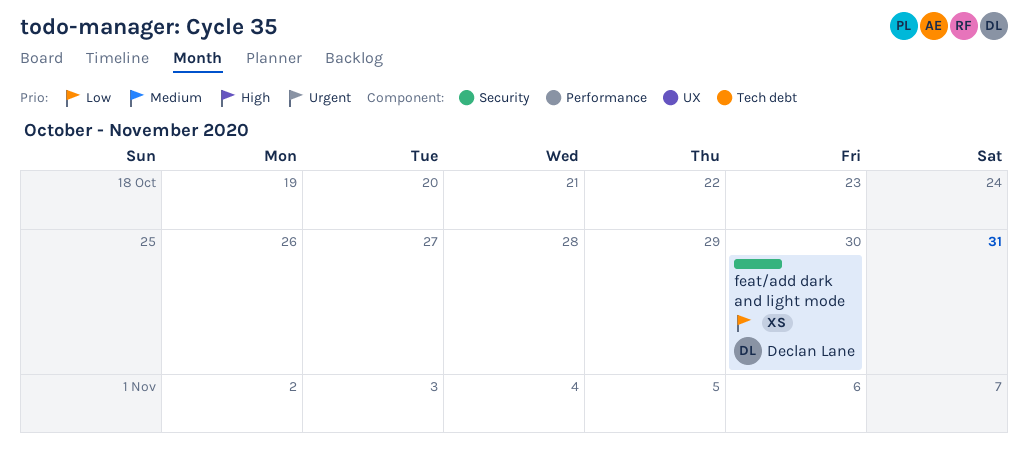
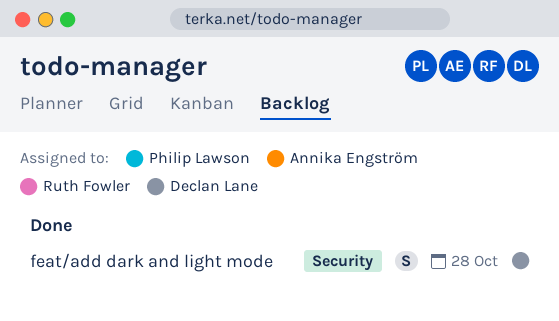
feat/add dark and light mode, estimate: XS -> S
feat/add dark and light mode, due: Oct 30 -> Oct 28

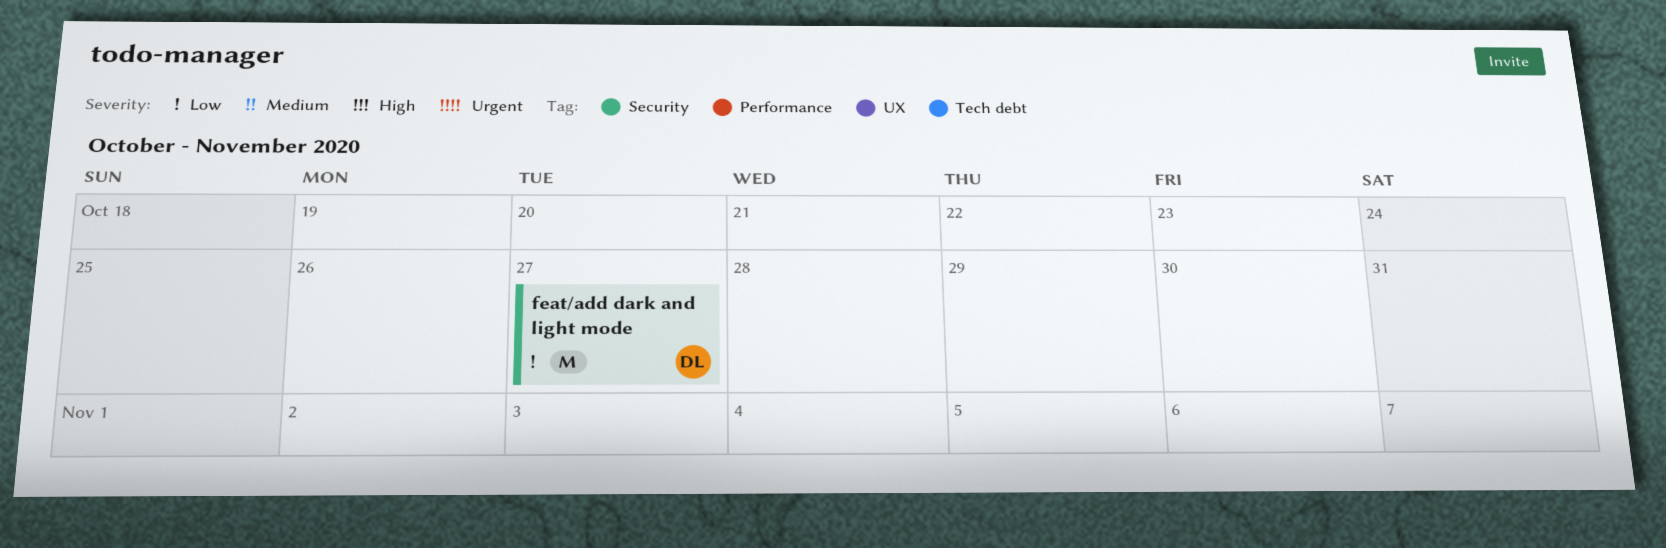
feat/add dark and light mode, estimate: S -> M
feat/add dark and light mode, due: Oct 28 -> Oct 27

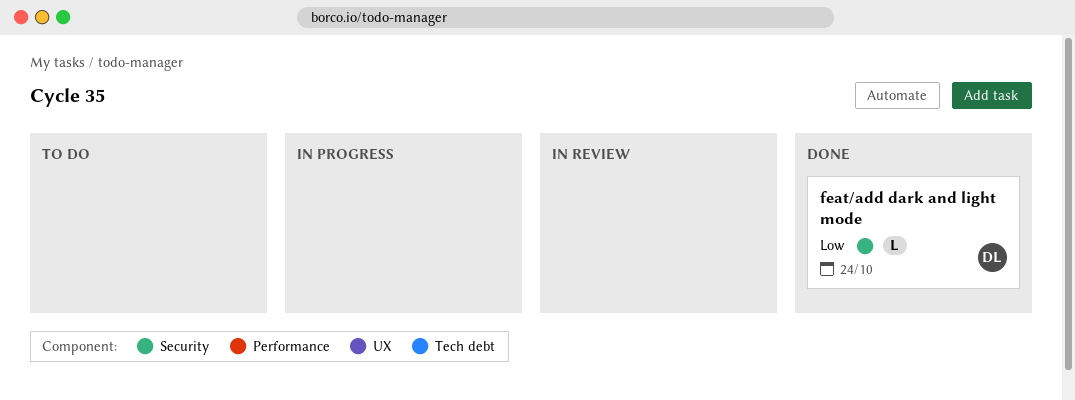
feat/add dark and light mode, estimate: M -> L
feat/add dark and light mode, due: Oct 27 -> Oct 24

